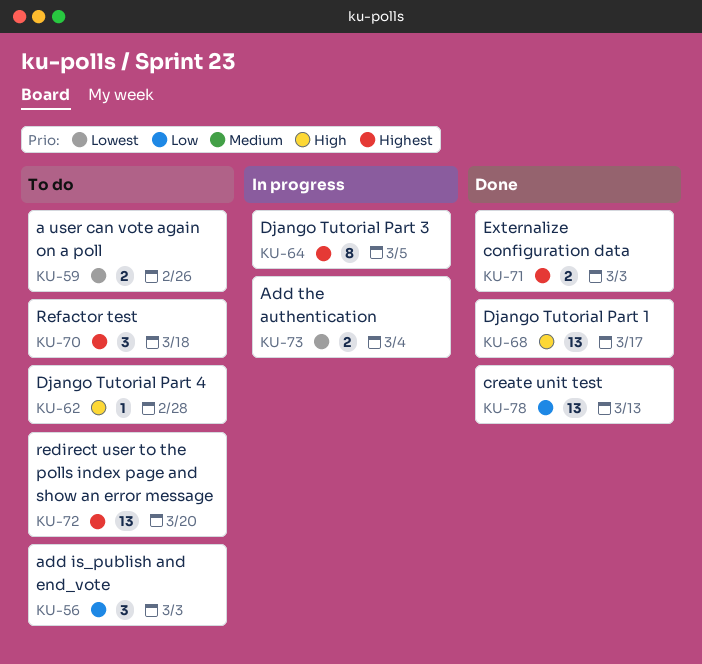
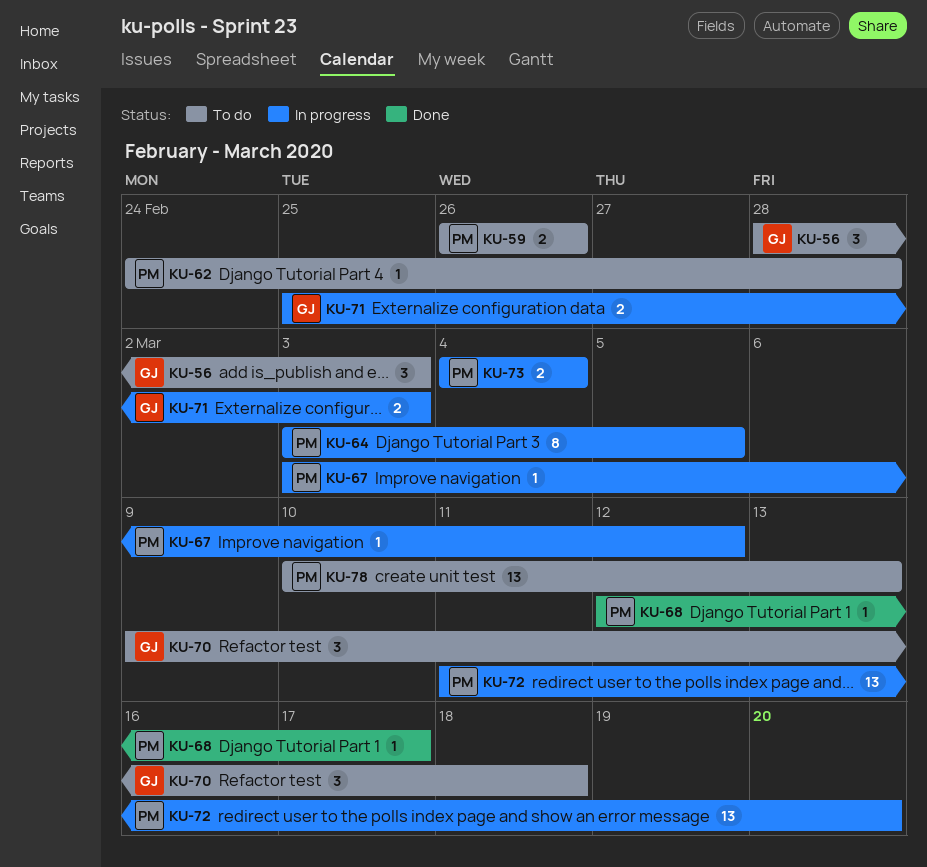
KU-67: none -> present
KU-68, estimate: 13 -> 1
KU-71, status: Done -> In progress
KU-72, status: To do -> In progress
KU-78, status: Done -> To do

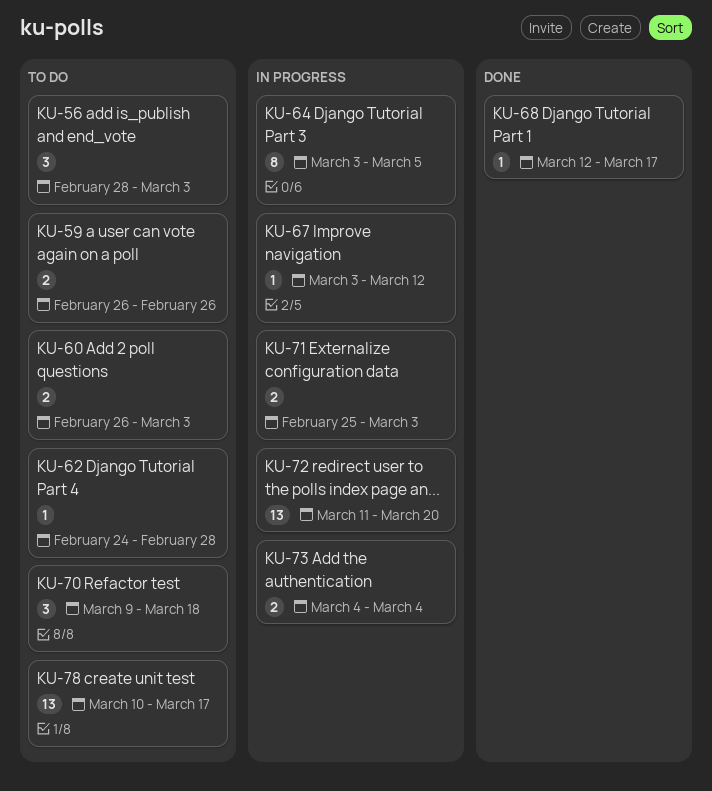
KU-60: none -> present
KU-78, due: Mar 13 -> Mar 17

